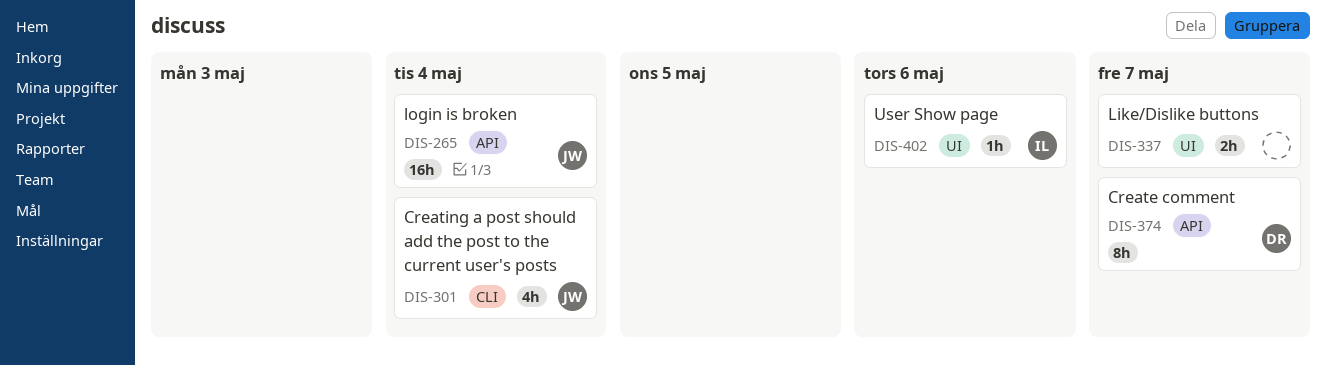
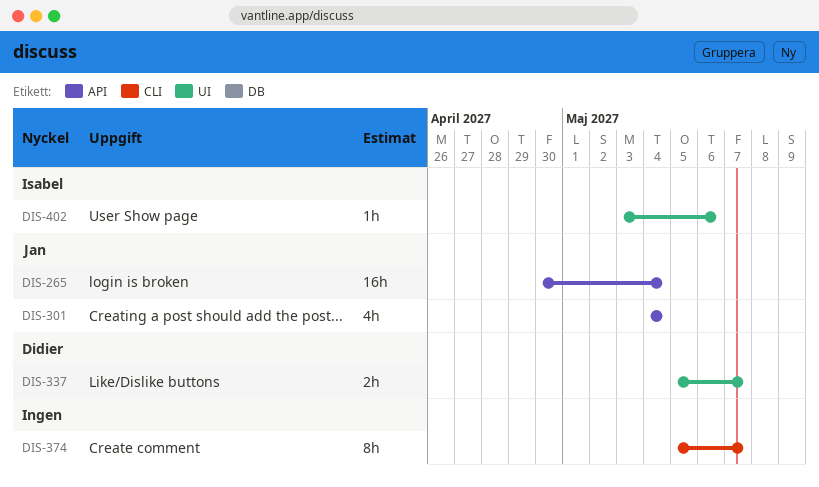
DIS-301, label: CLI -> API
DIS-337, owner: none -> Didier
DIS-374, owner: Didier -> none
DIS-374, label: API -> CLI

